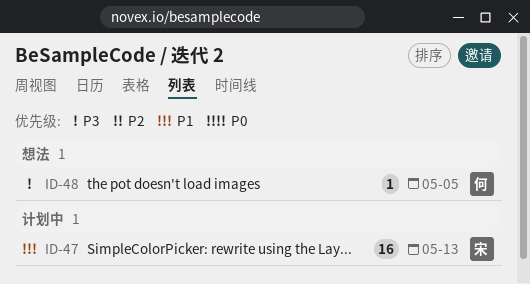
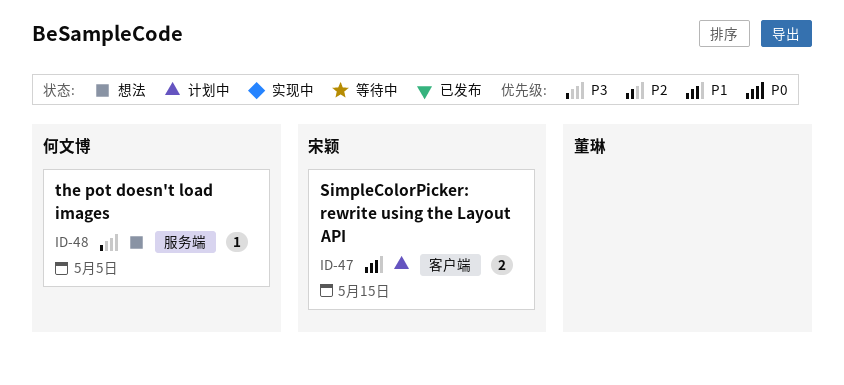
ID-47, estimate: 16 -> 2
ID-47, due: May 13 -> May 15

